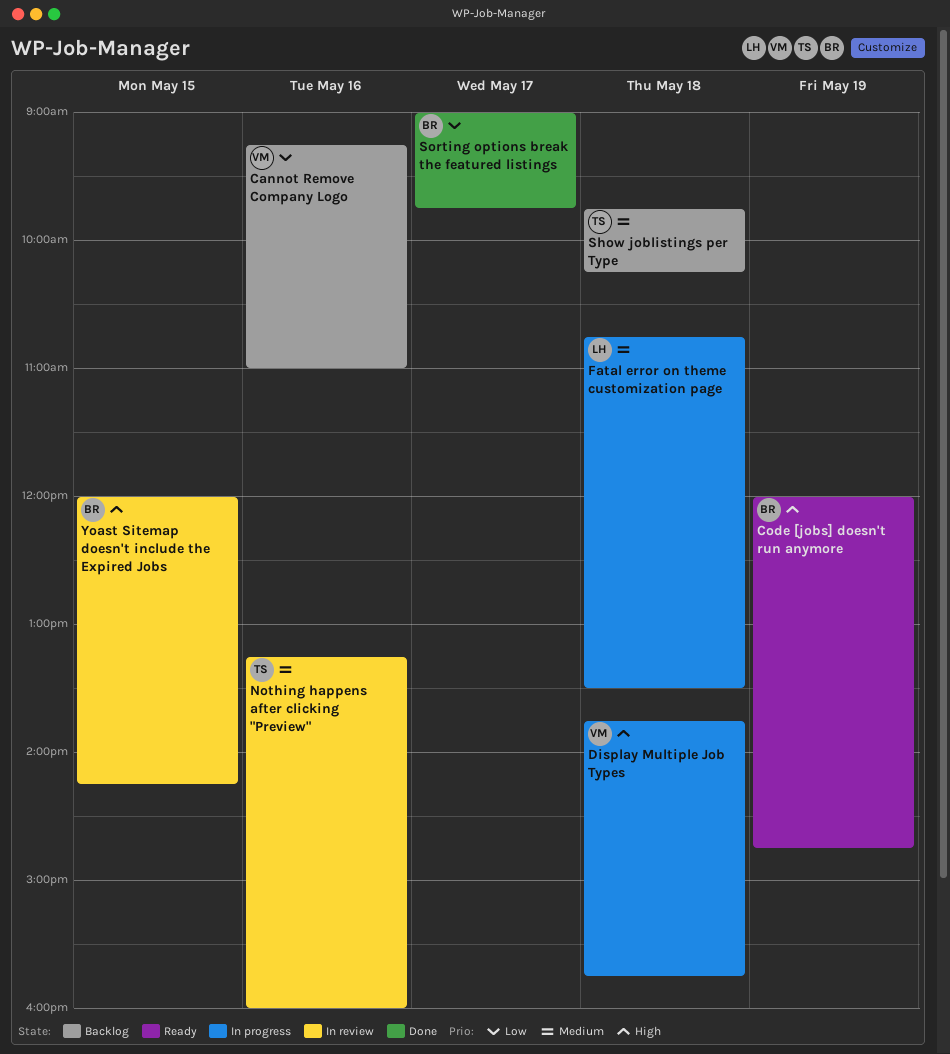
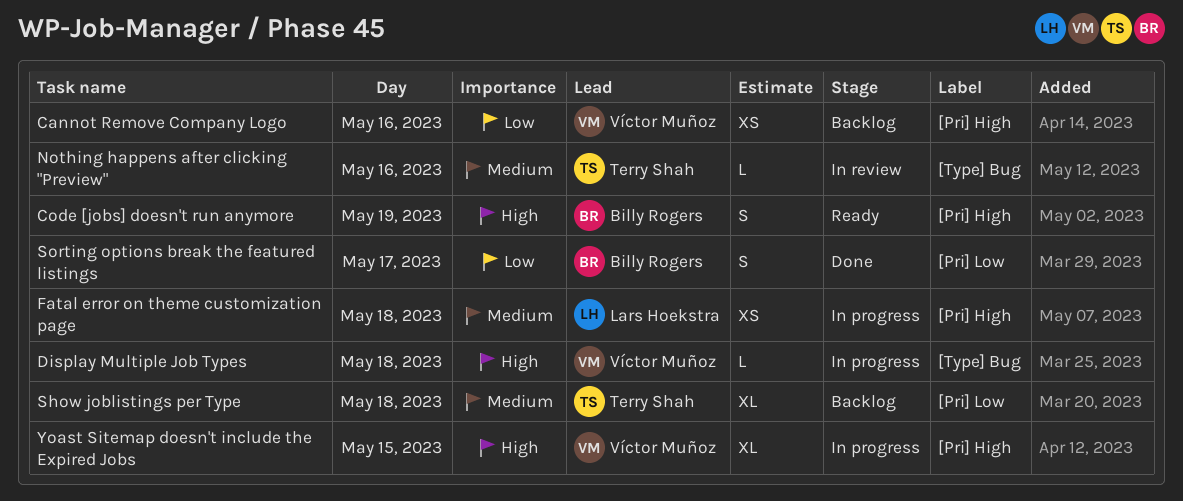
Yoast Sitemap doesn't include the Expired Jobs, status: In review -> In progress
Yoast Sitemap doesn't include the Expired Jobs, owner: Billy Rogers -> Víctor Muñoz

